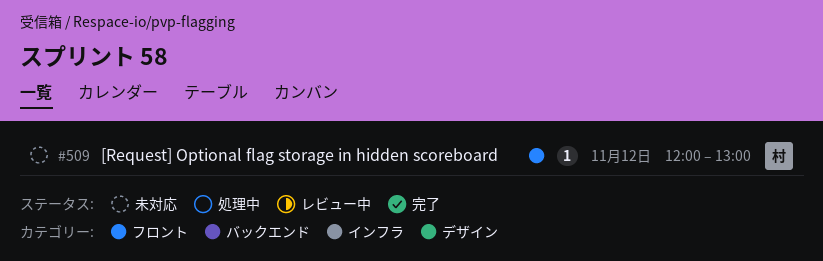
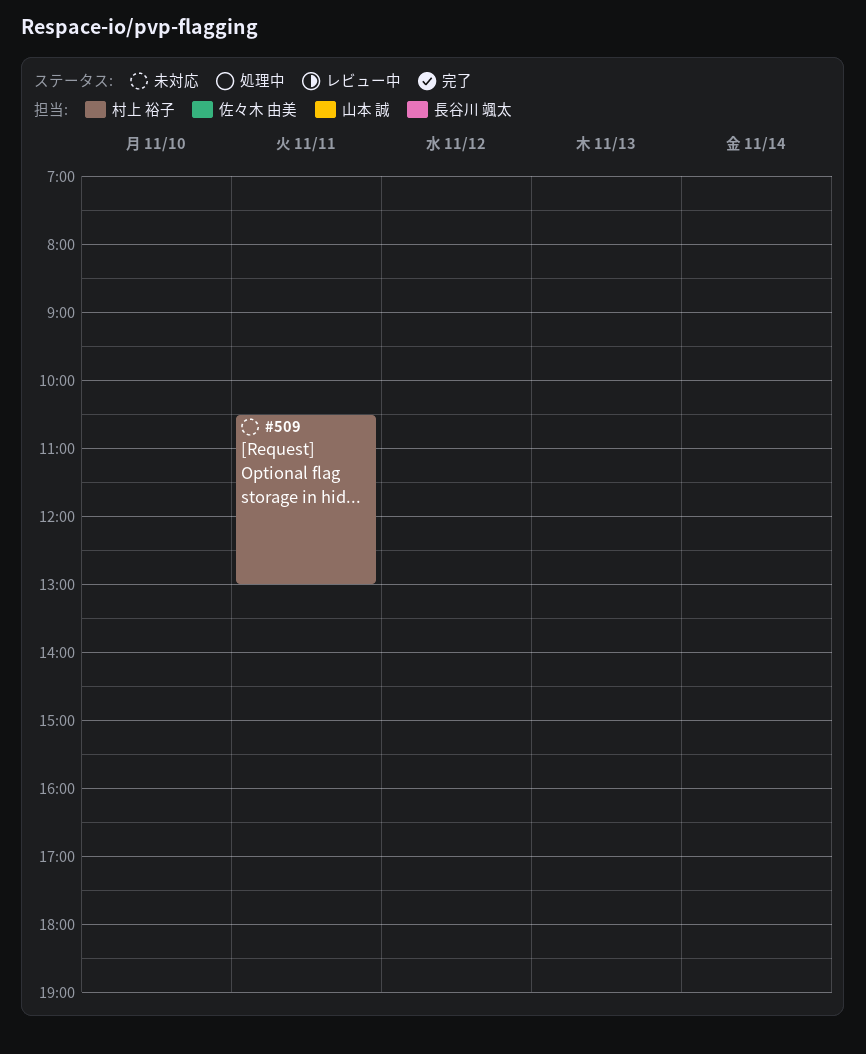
#509, day: Nov 12 -> Nov 11
#509, begins: 12:00 -> 10:30

